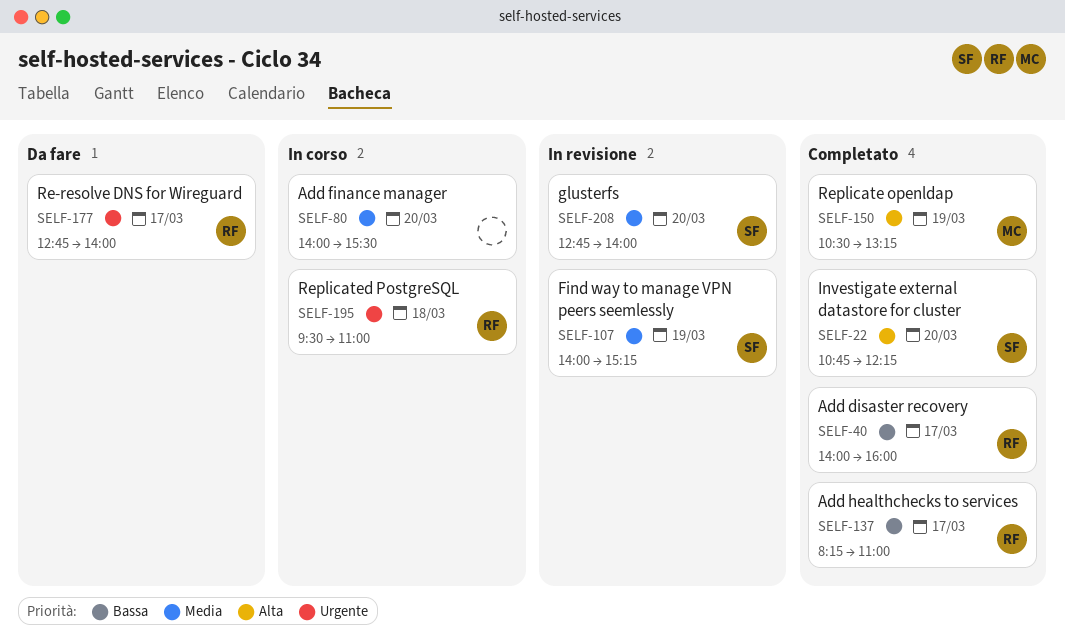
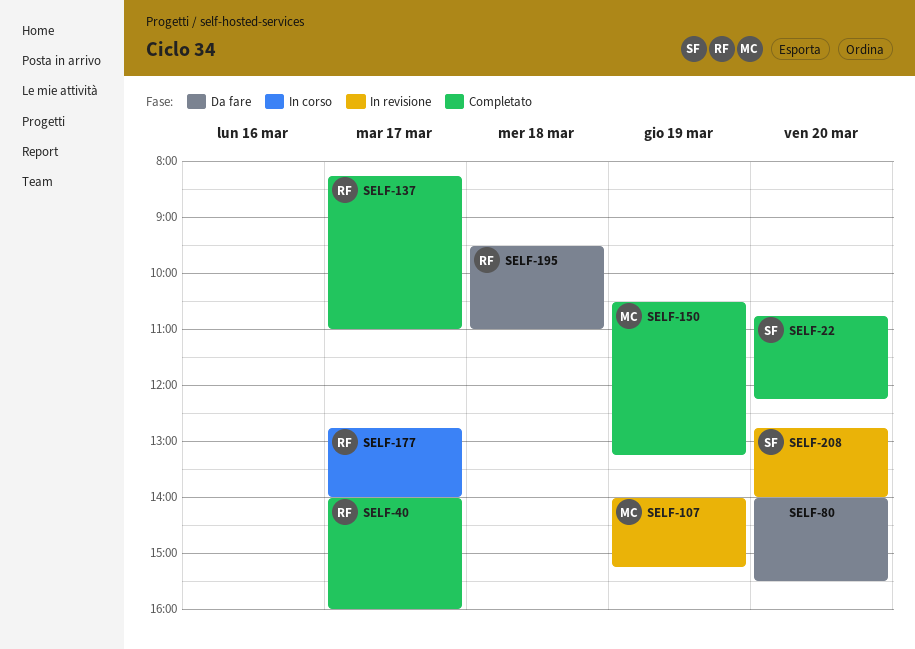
SELF-80, status: In corso -> Da fare
SELF-107, owner: SF -> MC
SELF-177, status: Da fare -> In corso
SELF-195, status: In corso -> Da fare

